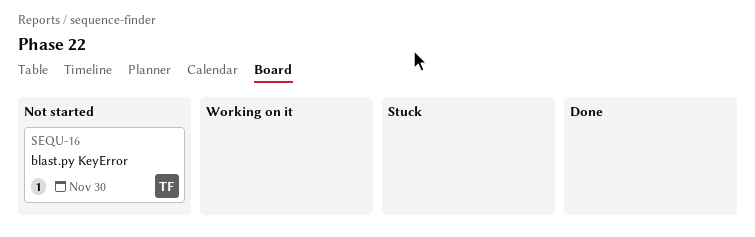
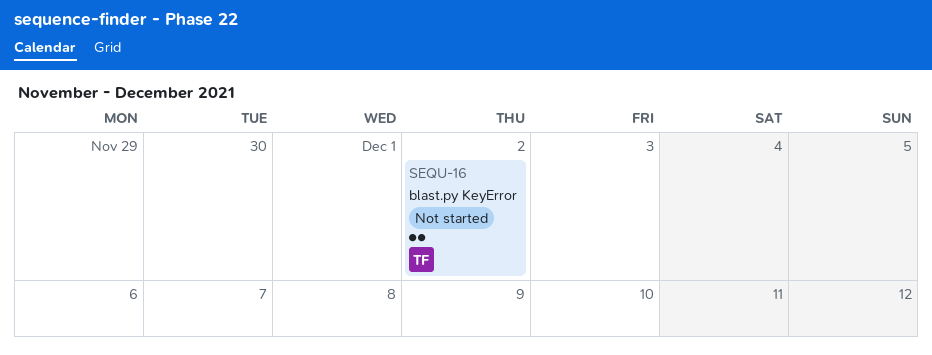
SEQU-16, estimate: 1 -> 2
SEQU-16, due: Nov 30 -> Dec 2

